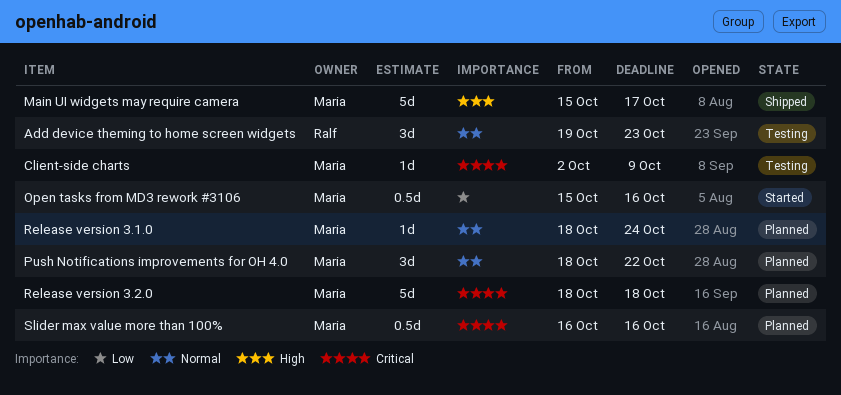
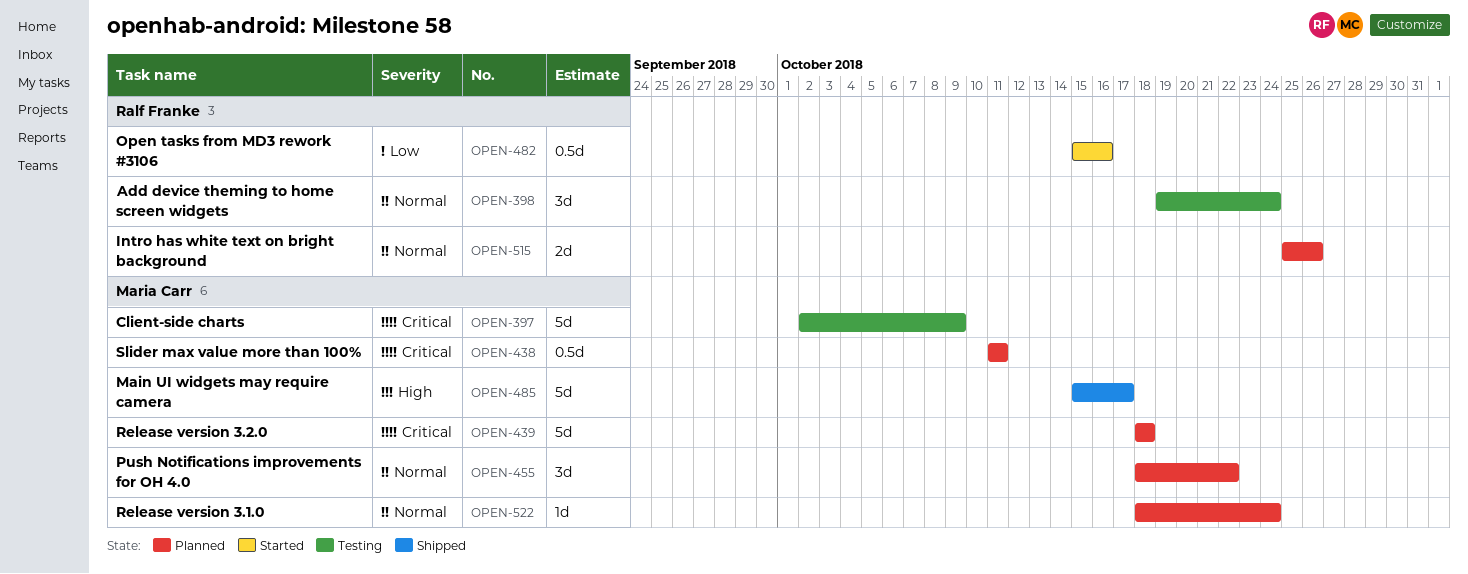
Add device theming to home screen widgets, due: Oct 23 -> Oct 24
Client-side charts, estimate: 1d -> 5d
Intro has white text on bright background: none -> present
Open tasks from MD3 rework #3106, owner: Maria Carr -> Ralf Franke
Slider max value more than 100%, start: Oct 16 -> Oct 11
Slider max value more than 100%, due: Oct 16 -> Oct 11

